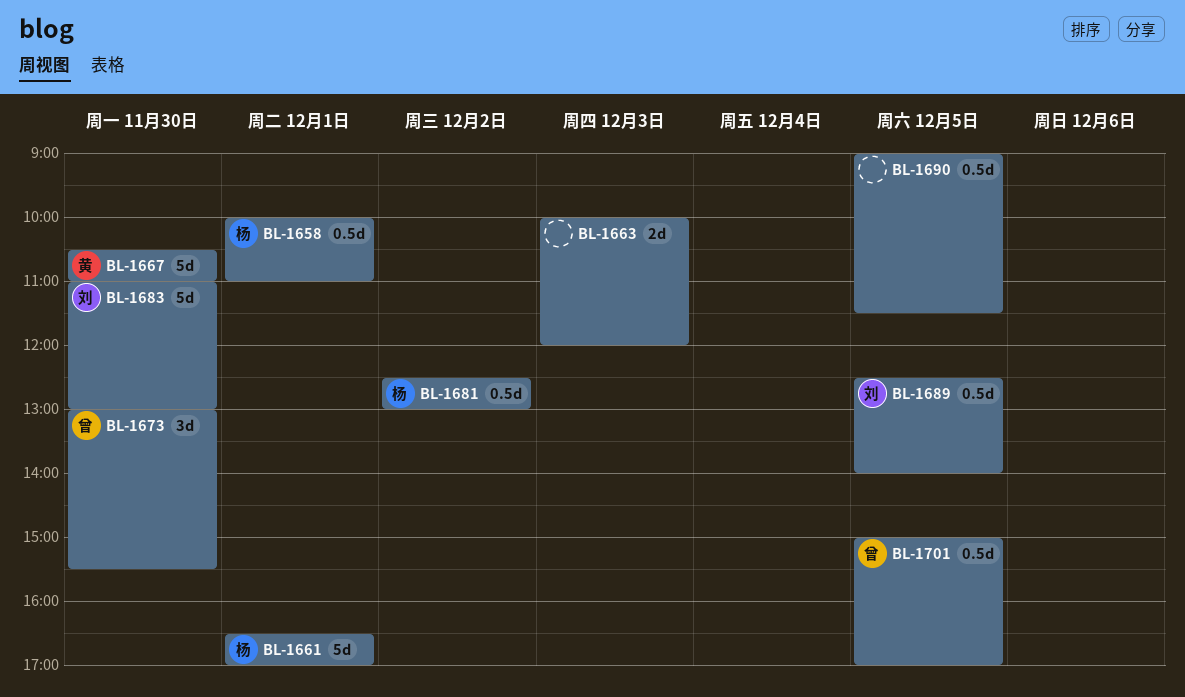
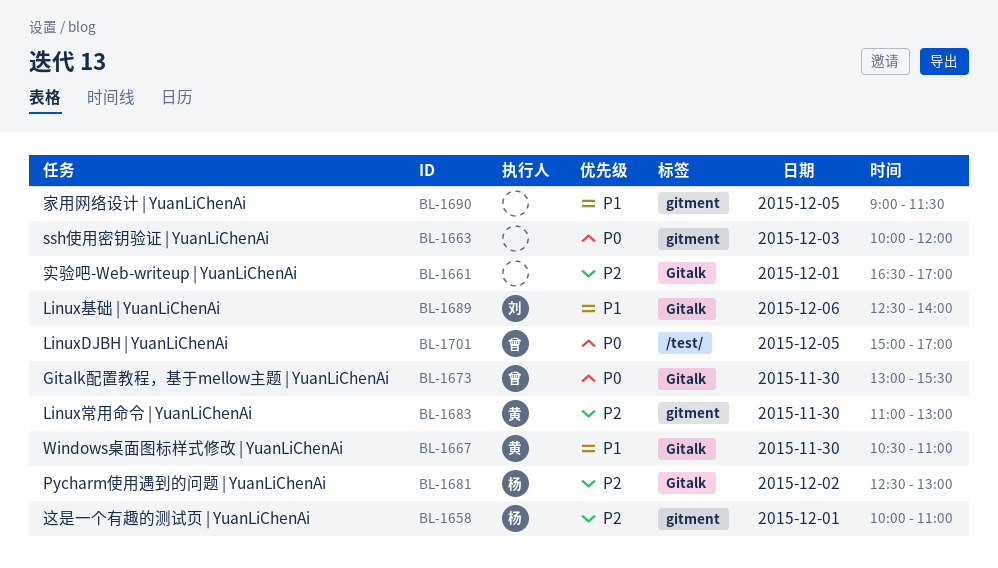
BL-1661, owner: 杨 -> none
BL-1683, owner: 刘 -> 黄
BL-1689, day: Dec 5 -> Dec 6

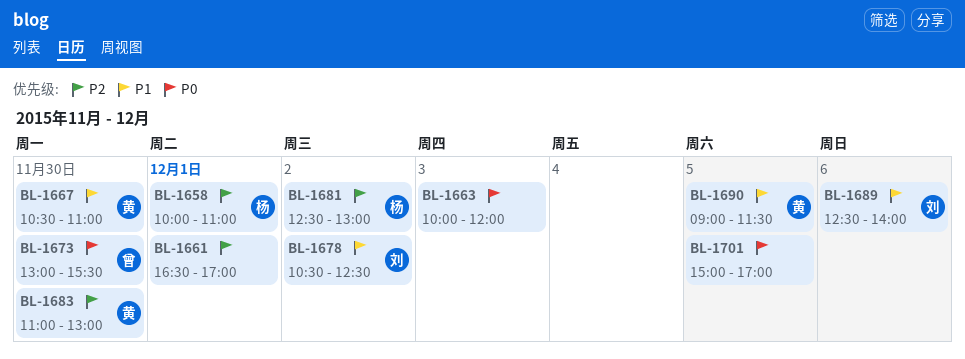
BL-1678: none -> present
BL-1690, owner: none -> 黄
BL-1701, owner: 曾 -> none

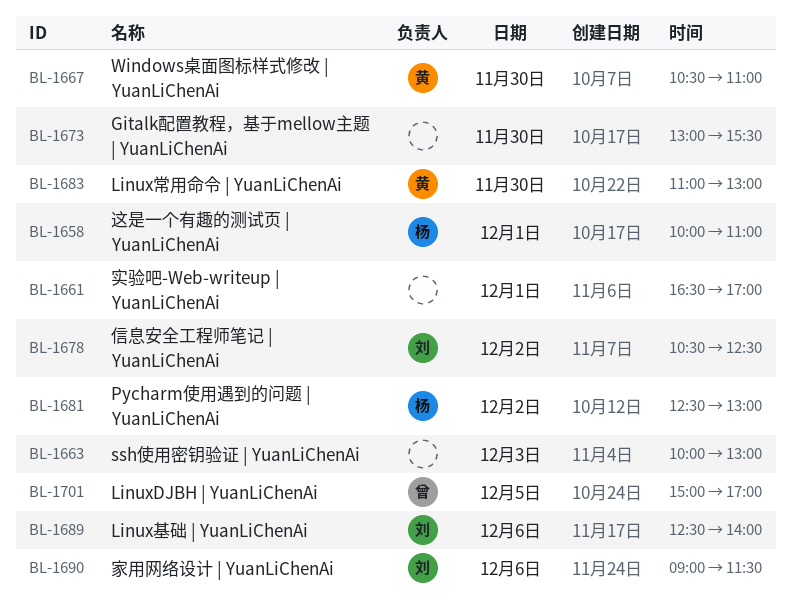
BL-1663, ends: 12:00 -> 13:00
BL-1673, owner: 曾 -> none
BL-1690, owner: 黄 -> 刘
BL-1690, day: Dec 5 -> Dec 6
BL-1701, owner: none -> 曾

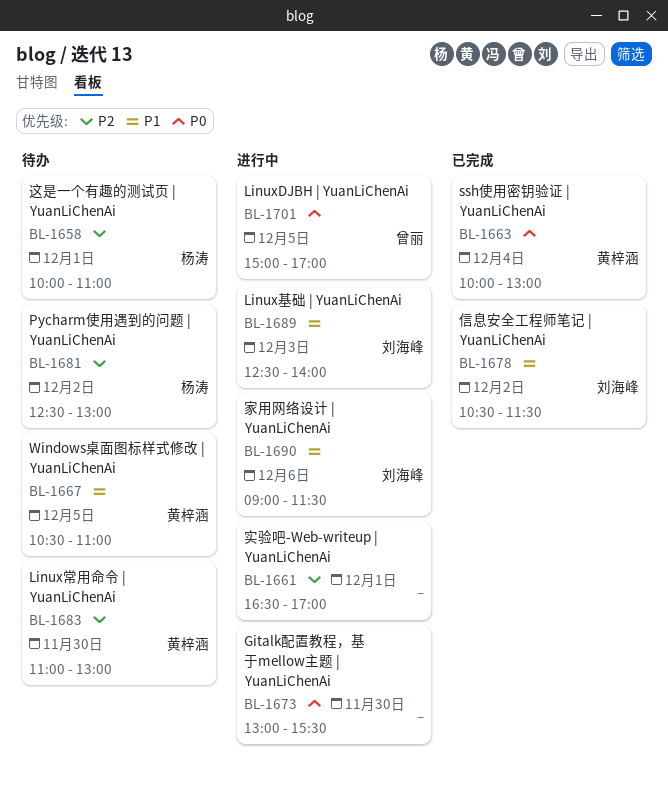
BL-1663, owner: none -> 黄梓涵
BL-1663, day: Dec 3 -> Dec 4
BL-1667, day: Nov 30 -> Dec 5
BL-1678, ends: 12:30 -> 11:30
BL-1689, day: Dec 6 -> Dec 3

